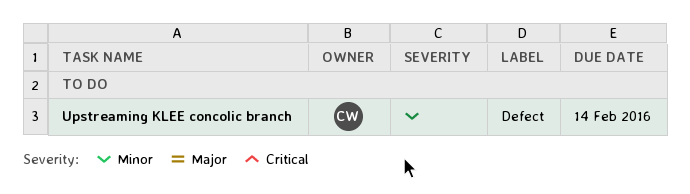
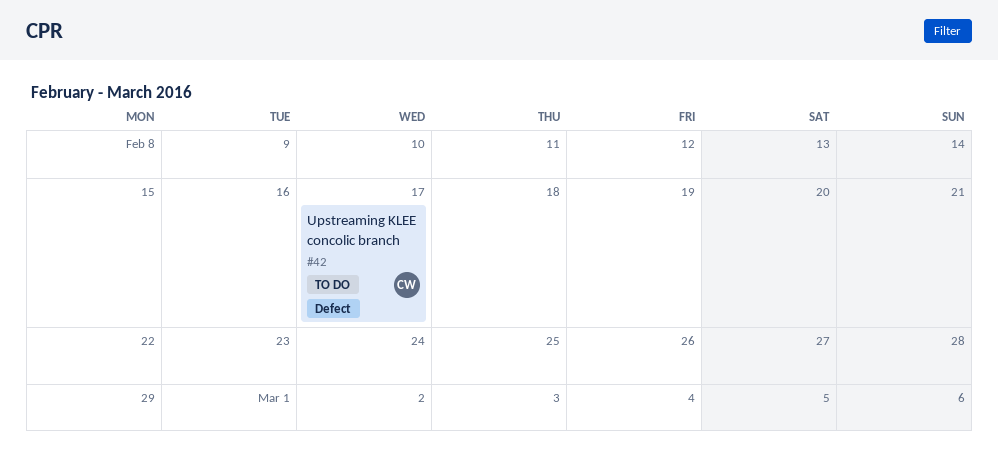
Upstreaming KLEE concolic branch, due: Feb 14 -> Feb 17

